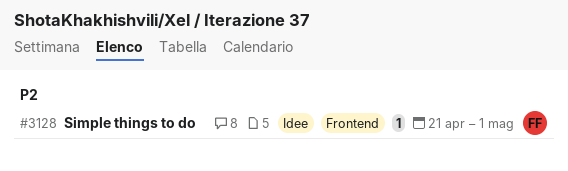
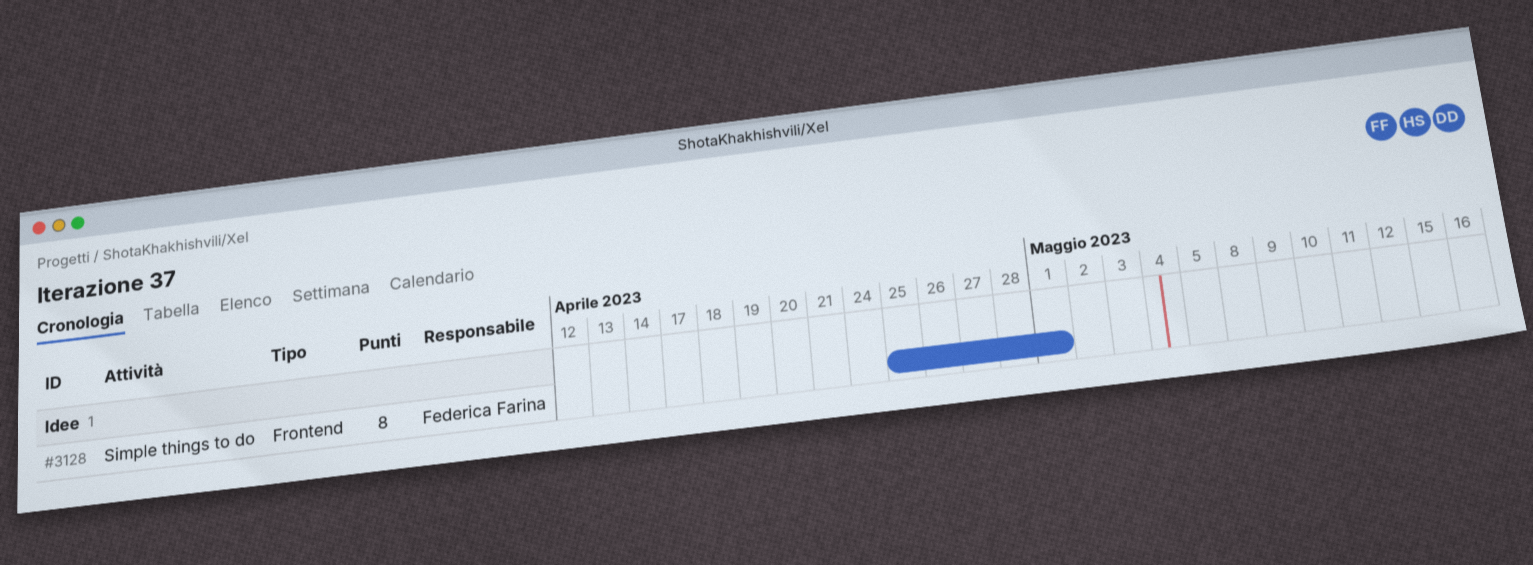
#3128, estimate: 1 -> 8
#3128, start: Apr 21 -> Apr 25

